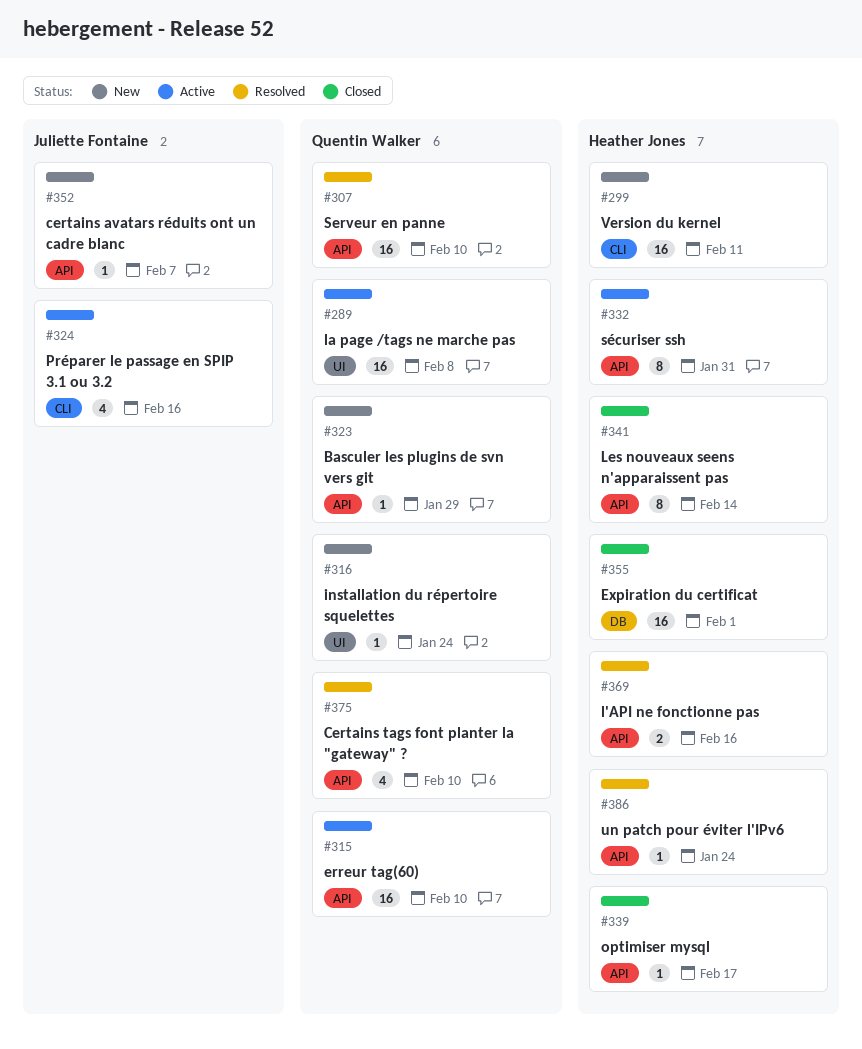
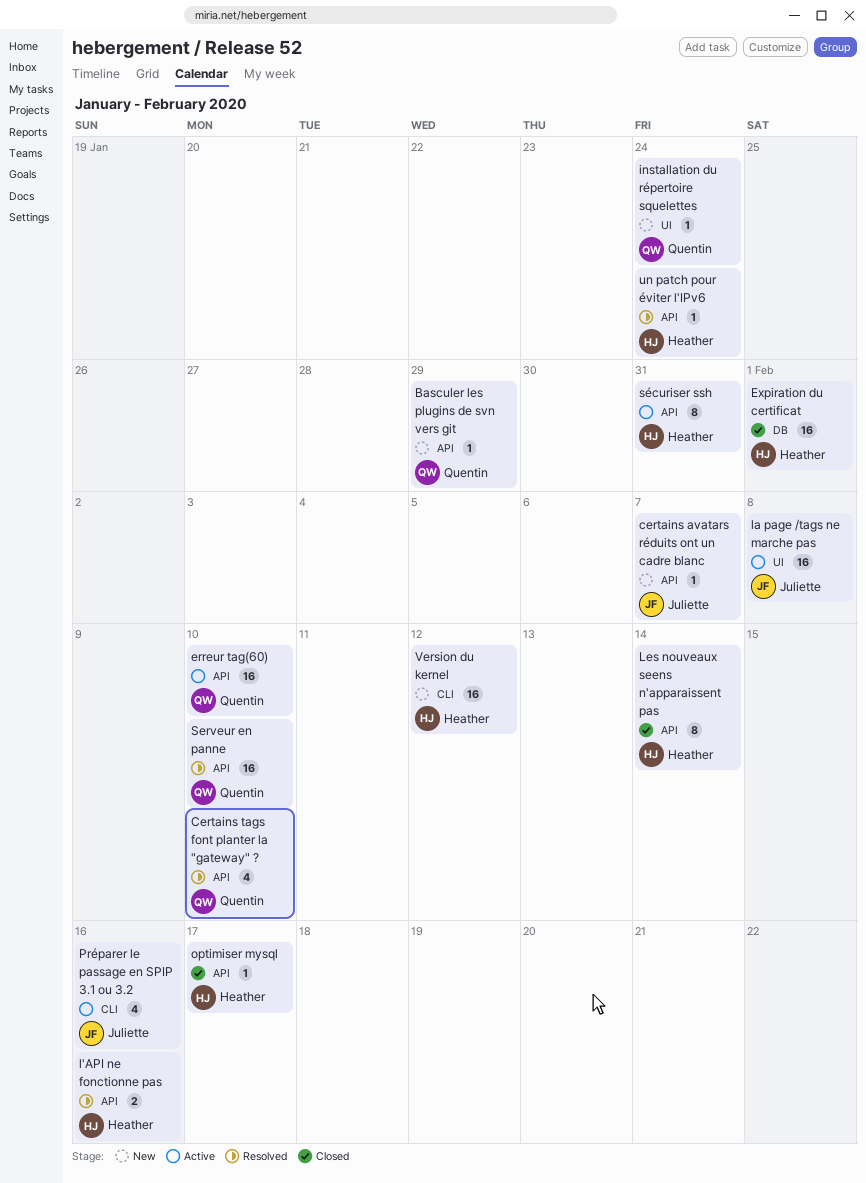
la page /tags ne marche pas, owner: Quentin Walker -> Juliette Fontaine
Version du kernel, due: Feb 11 -> Feb 12

